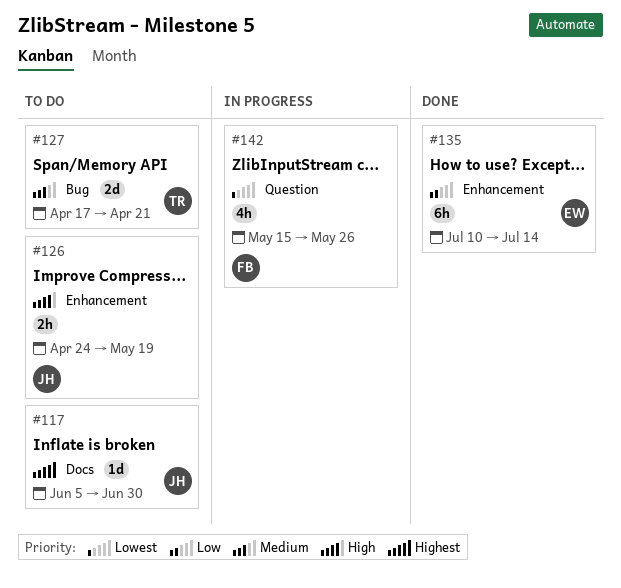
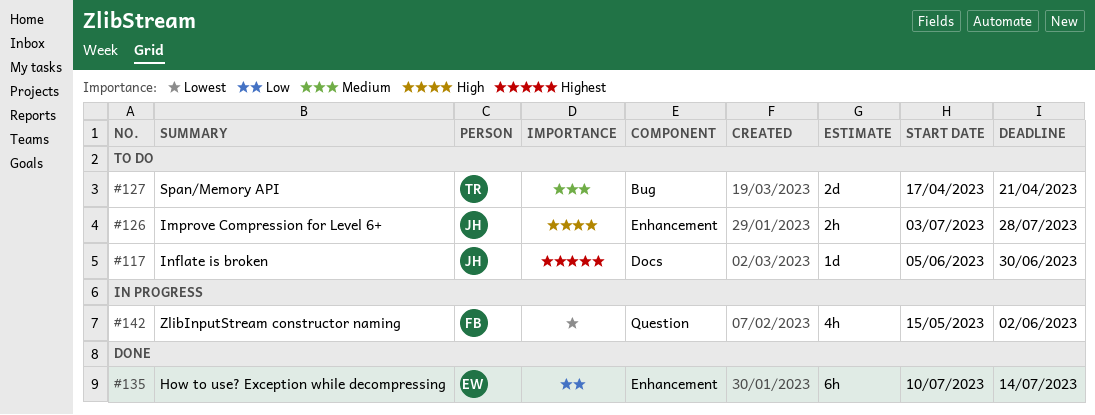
#126, start: Apr 24 -> Jul 3
#126, due: May 19 -> Jul 28
#142, due: May 26 -> Jun 2

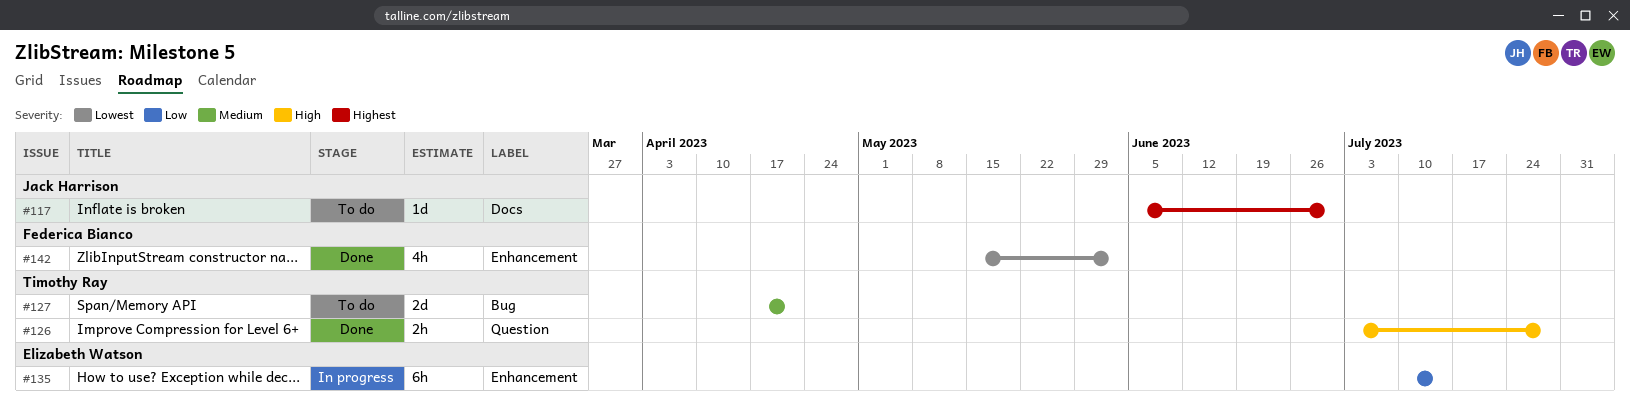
#126, status: To do -> Done
#126, owner: Jack Harrison -> Timothy Ray
#126, label: Enhancement -> Question
#135, status: Done -> In progress
#142, status: In progress -> Done
#142, label: Question -> Enhancement

